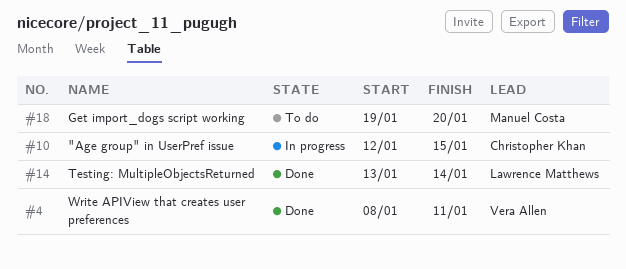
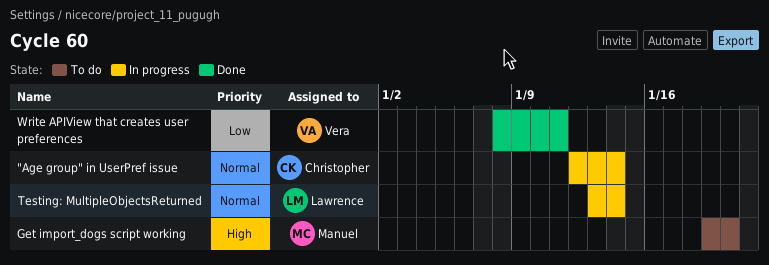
"Age group" in UserPref issue, due: Jan 15 -> Jan 14
Testing: MultipleObjectsReturned, status: Done -> In progress

